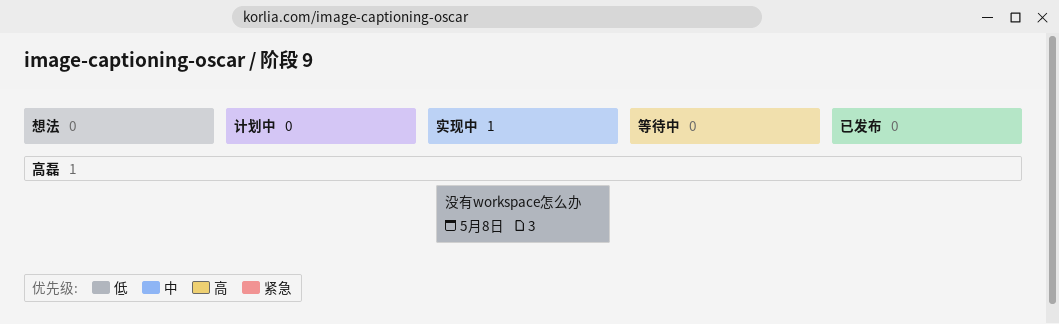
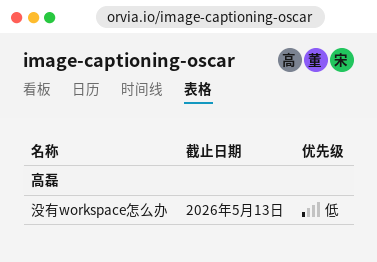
没有workspace怎么办, due: May 8 -> May 13

